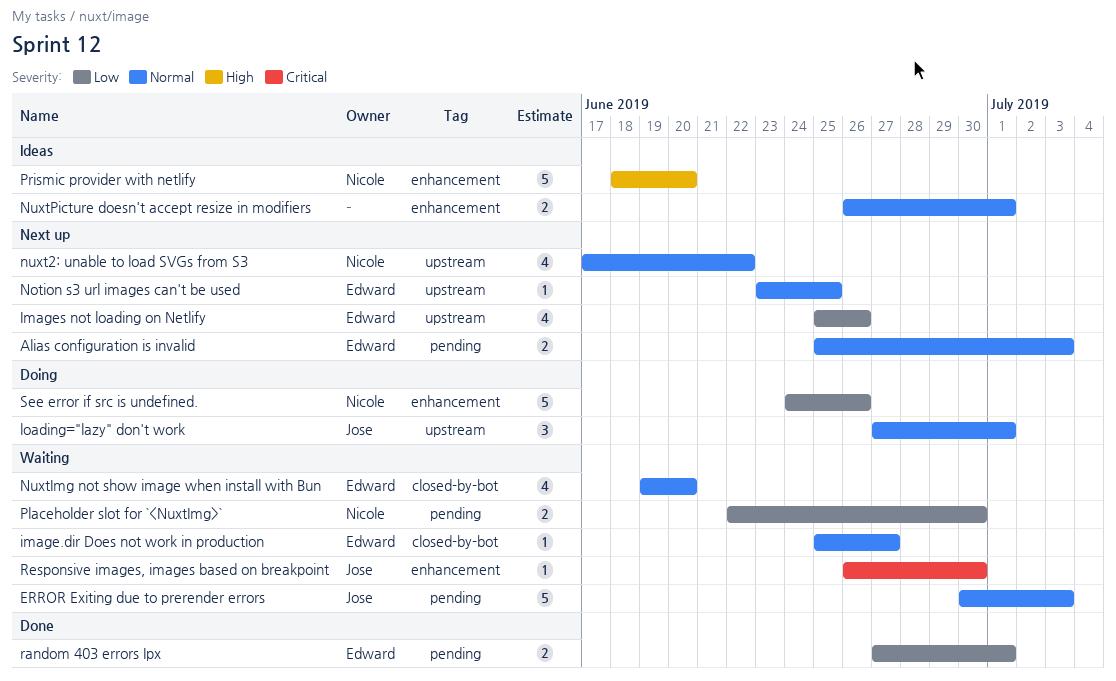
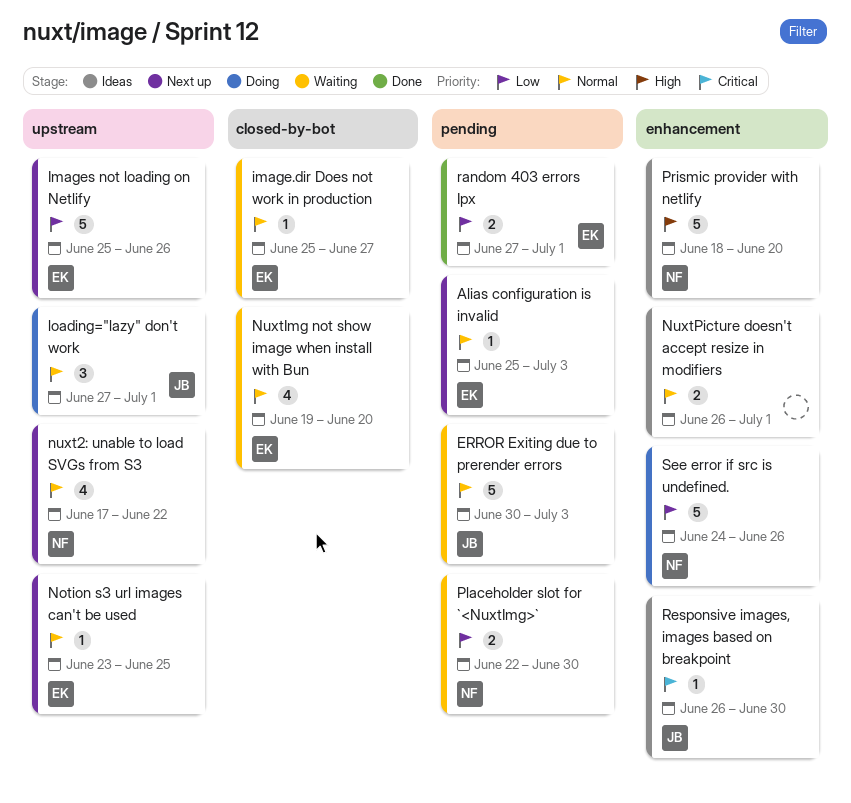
Alias configuration is invalid, estimate: 2 -> 1
Images not loading on Netlify, estimate: 4 -> 5
Responsive images, images based on breakpoint, status: Waiting -> Ideas

